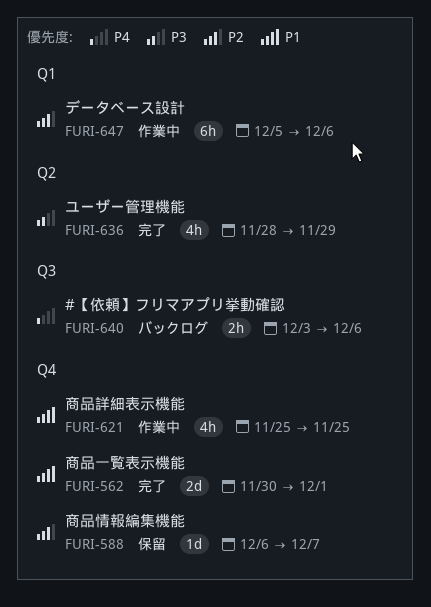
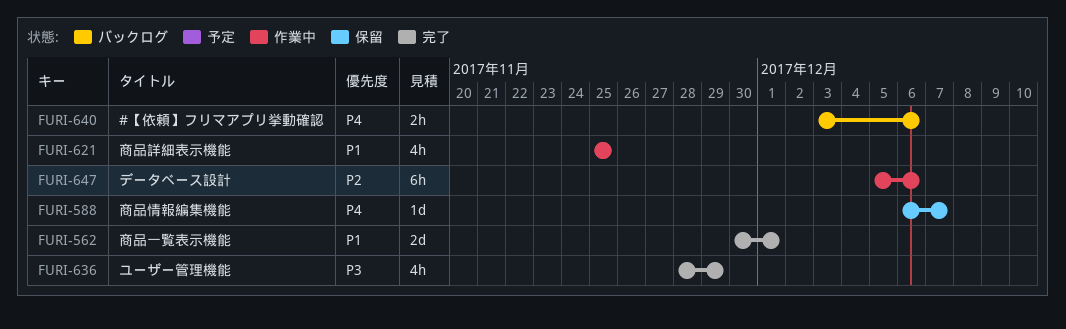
FURI-588, priority: P2 -> P4

